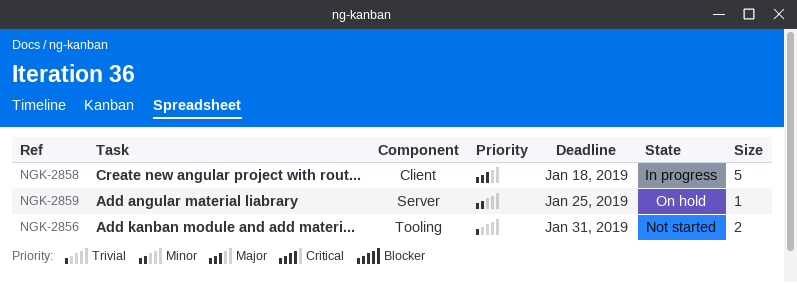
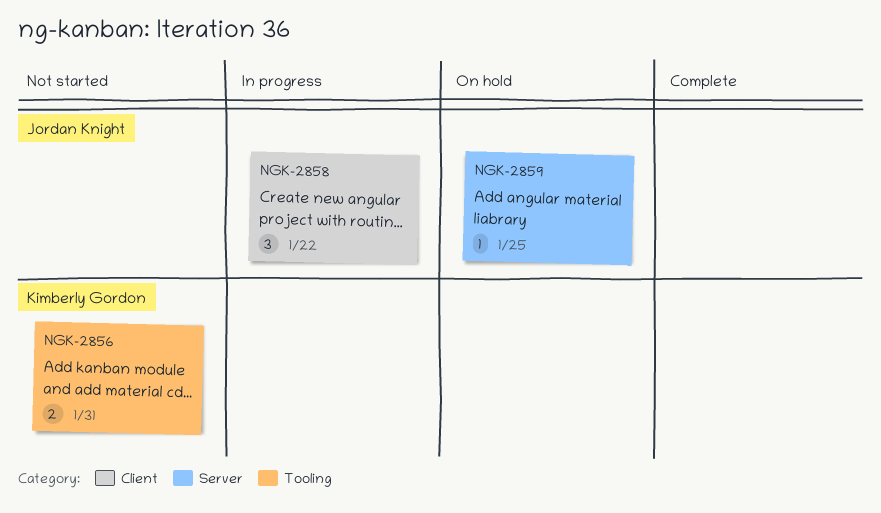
NGK-2858, estimate: 5 -> 3
NGK-2858, due: Jan 18 -> Jan 22

